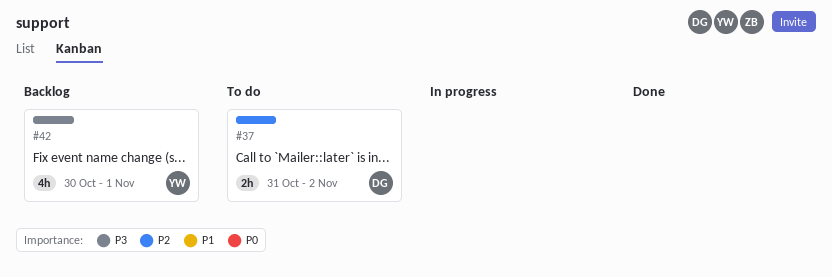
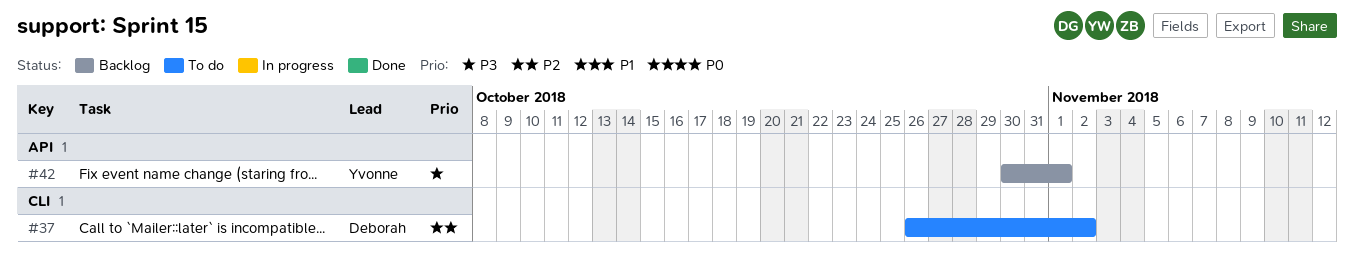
#37, start: Oct 31 -> Oct 26

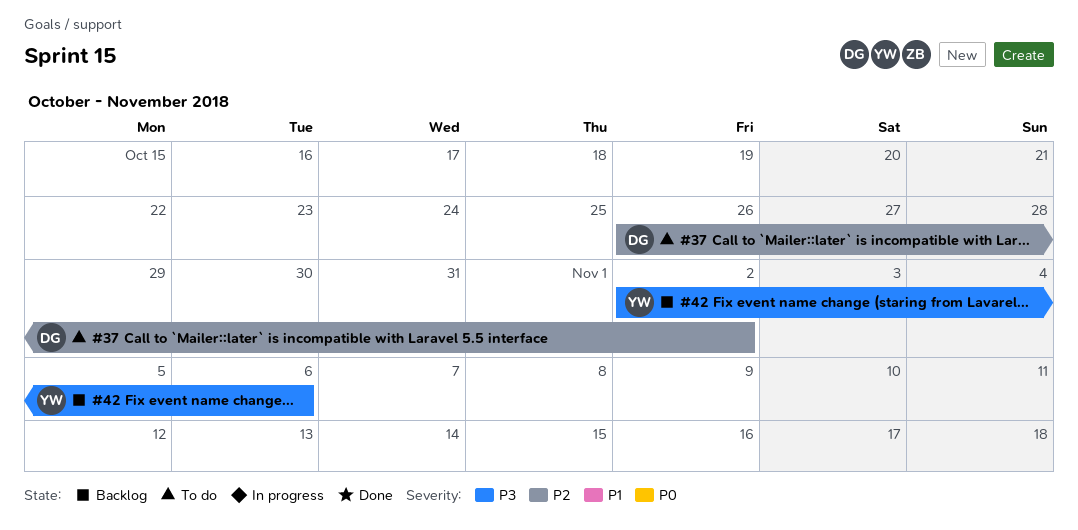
#42, start: Oct 30 -> Nov 2
#42, due: Nov 1 -> Nov 6

